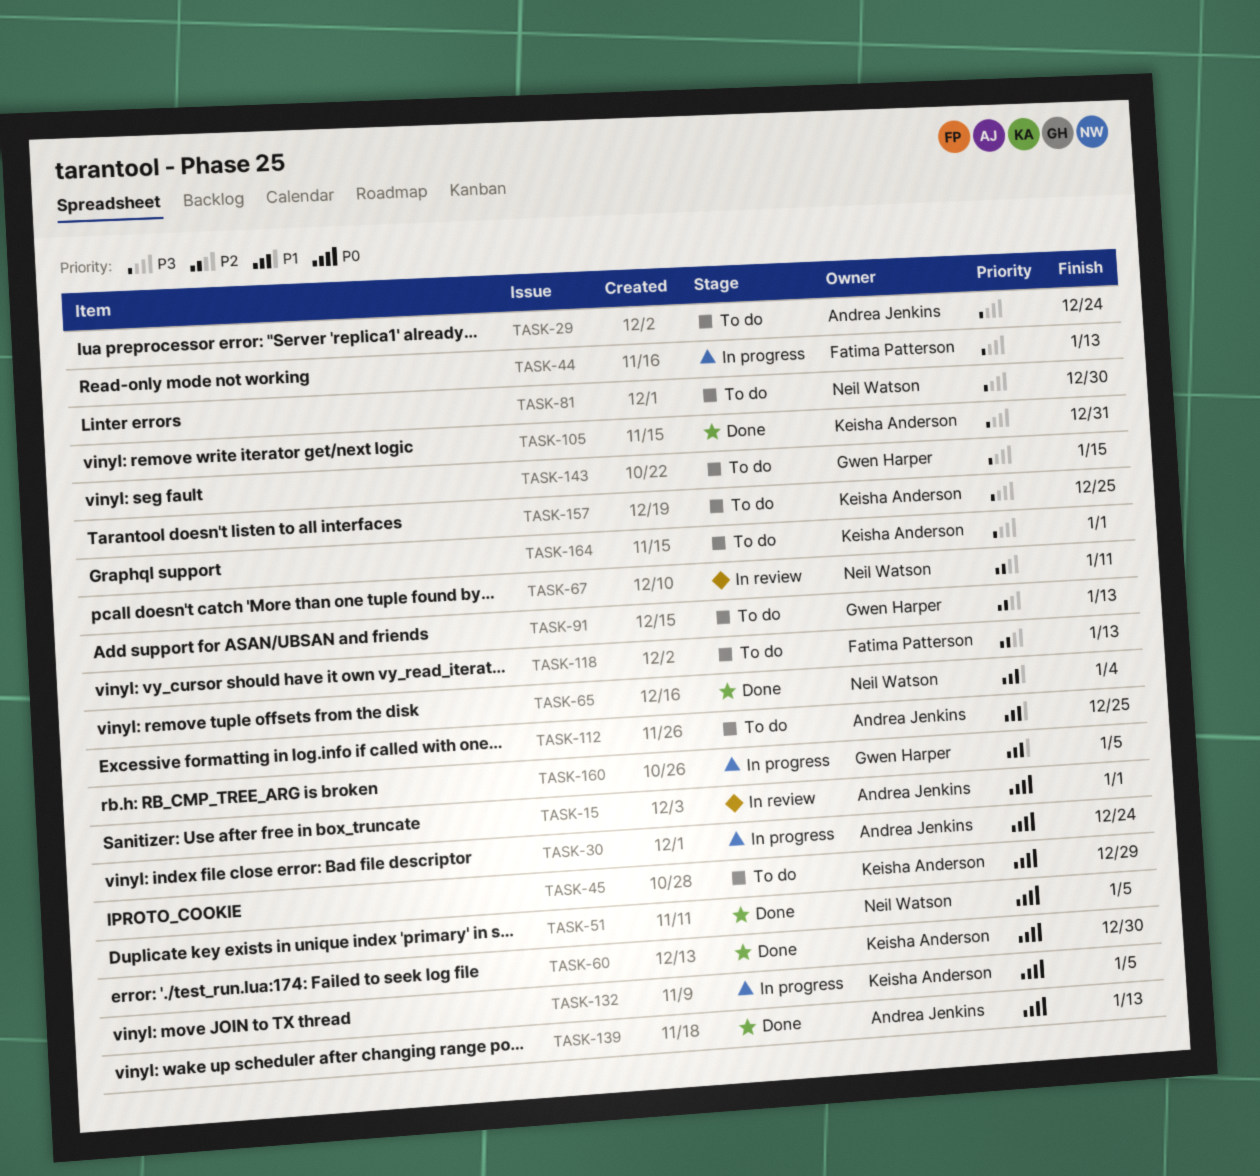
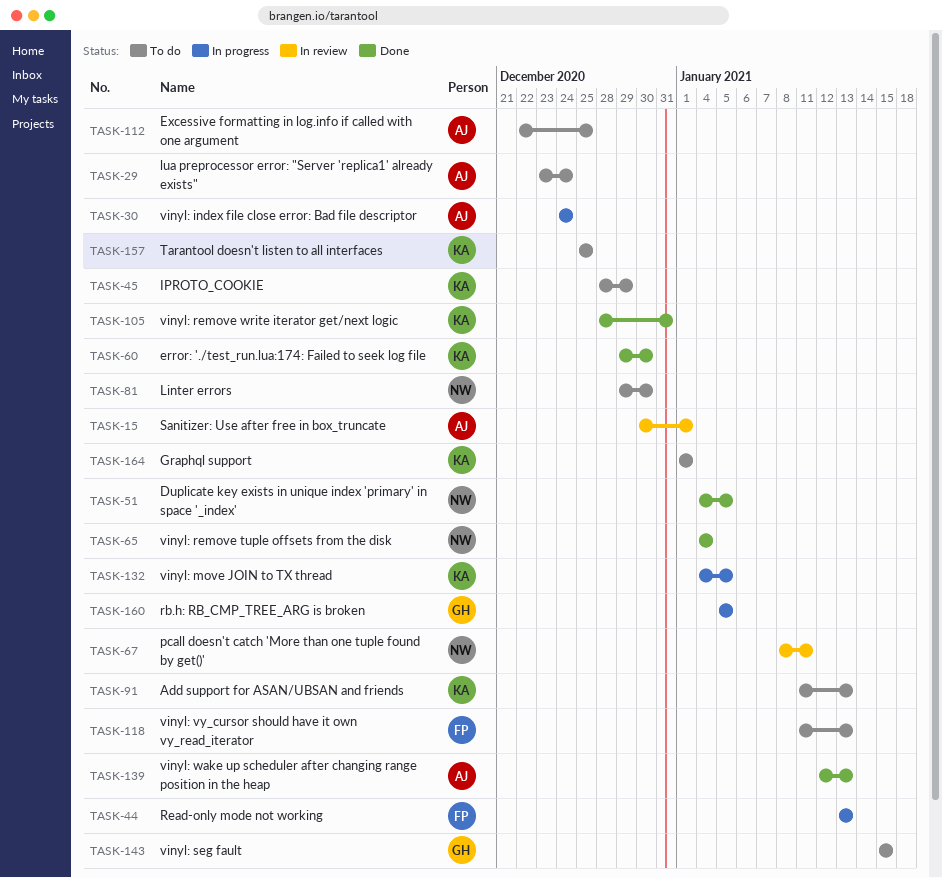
TASK-91, owner: Gwen Harper -> Keisha Anderson

